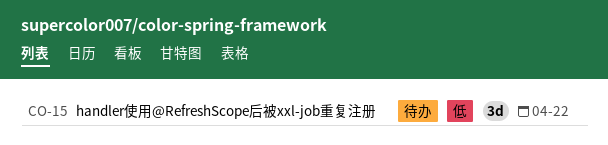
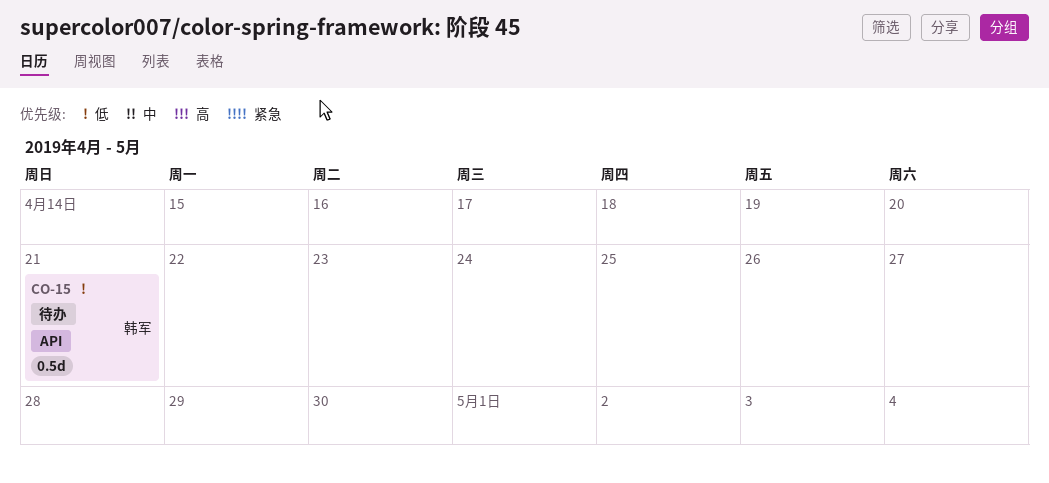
CO-15, estimate: 3d -> 0.5d
CO-15, due: Apr 22 -> Apr 21

